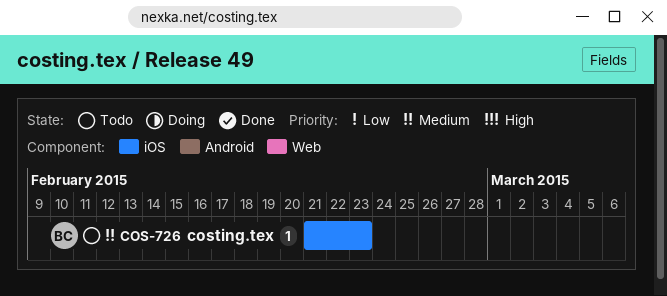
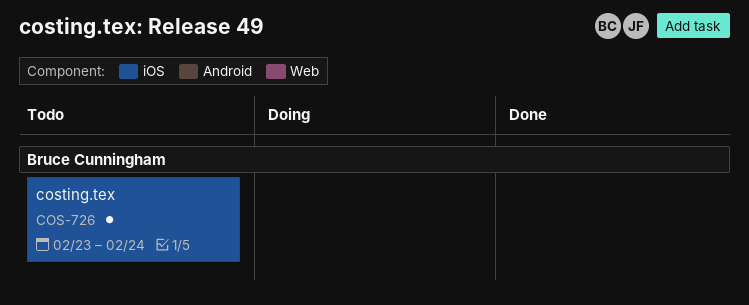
COS-726, start: Feb 21 -> Feb 23
COS-726, due: Feb 23 -> Feb 24

